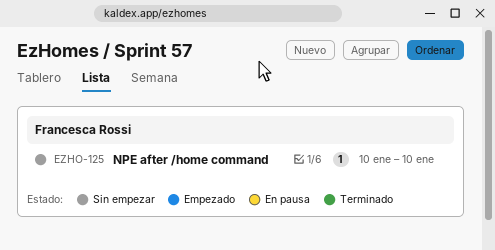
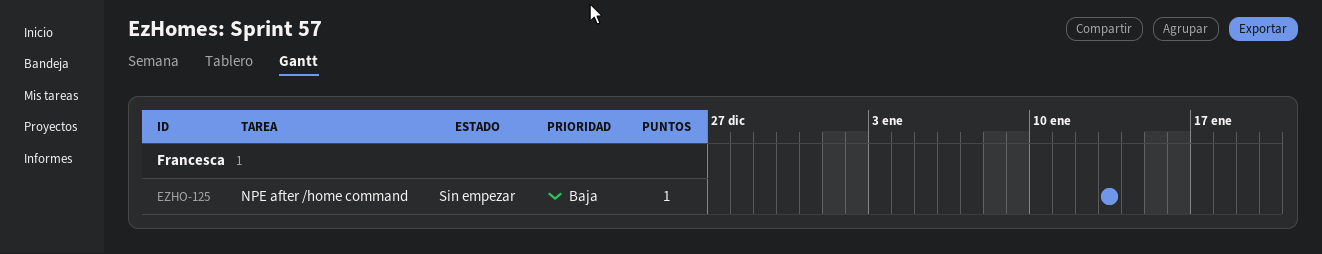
EZHO-125, start: Jan 10 -> Jan 13
EZHO-125, due: Jan 10 -> Jan 13

